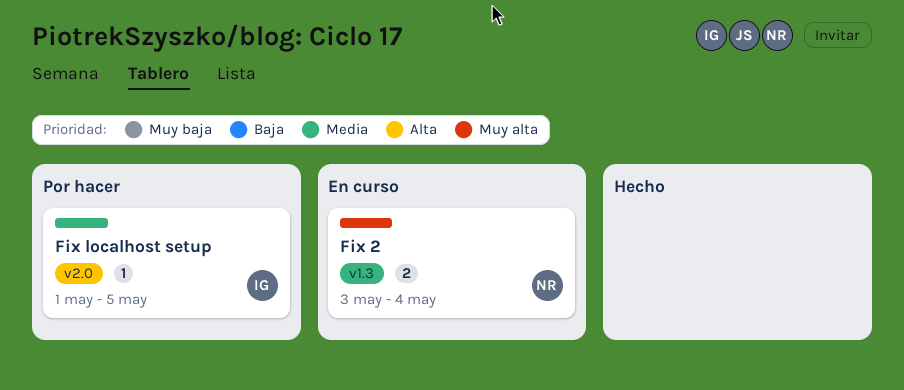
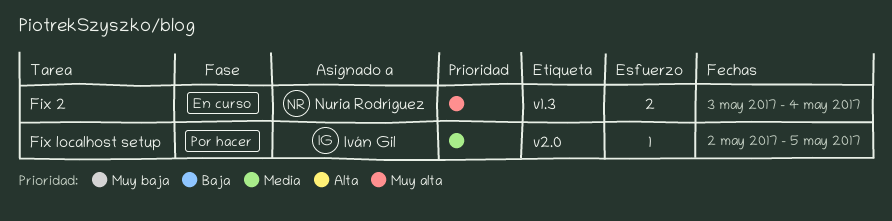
Fix localhost setup, start: May 1 -> May 2

